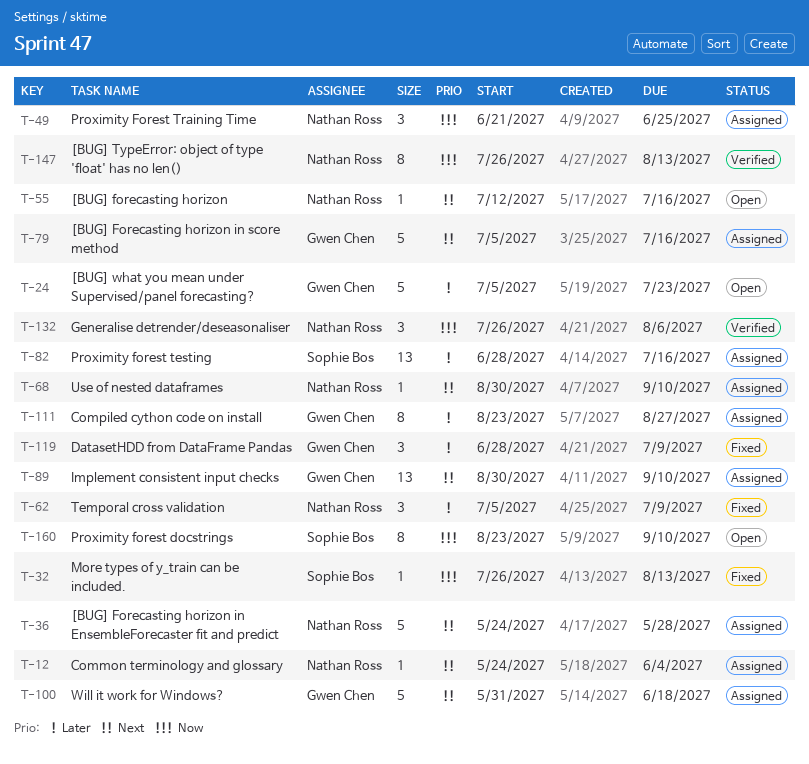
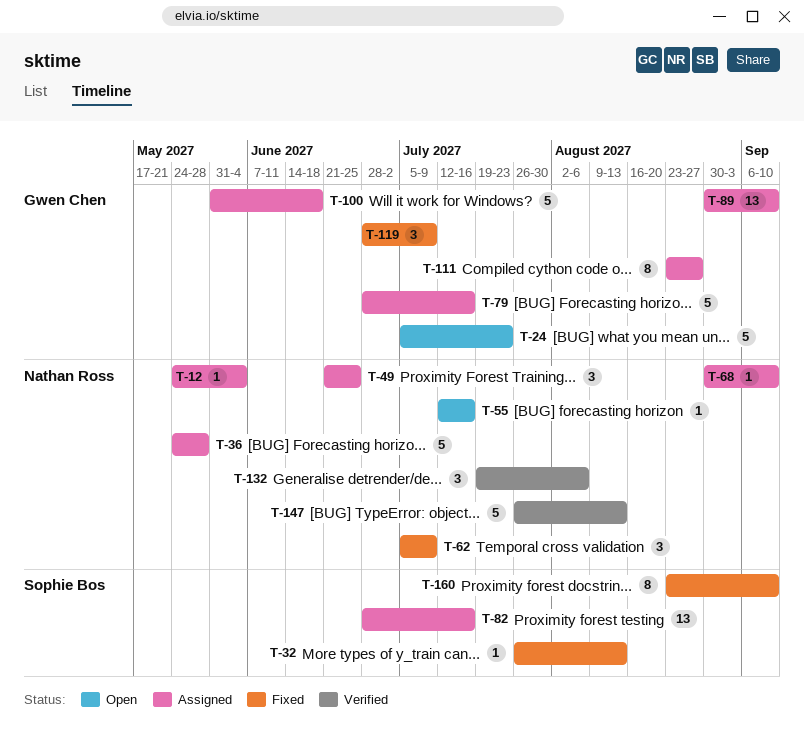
T-79, start: Jul 5 -> Jun 28
T-132, start: Jul 26 -> Jul 19
T-147, estimate: 8 -> 5
T-160, status: Open -> Fixed

